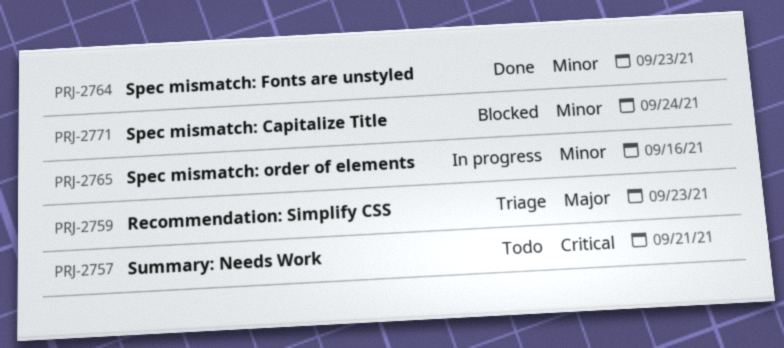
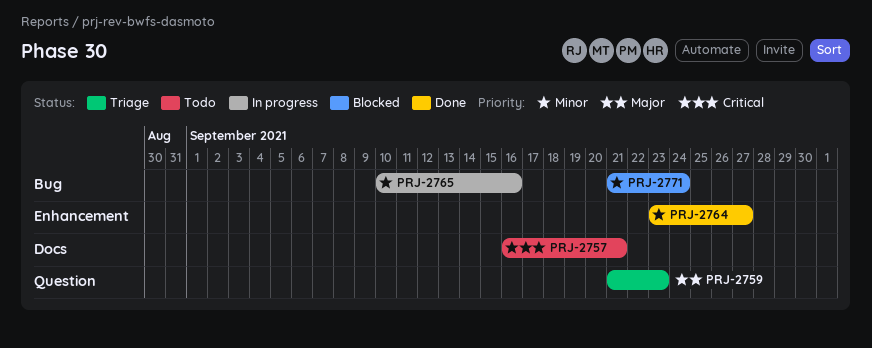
PRJ-2764, due: Sep 23 -> Sep 27

